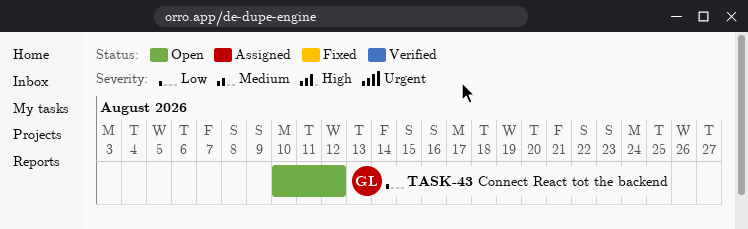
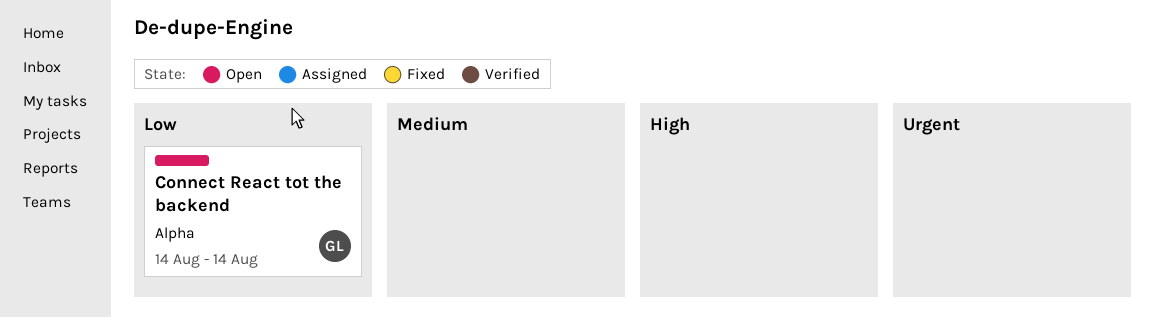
Connect React tot the backend, start: Aug 10 -> Aug 14
Connect React tot the backend, due: Aug 12 -> Aug 14

